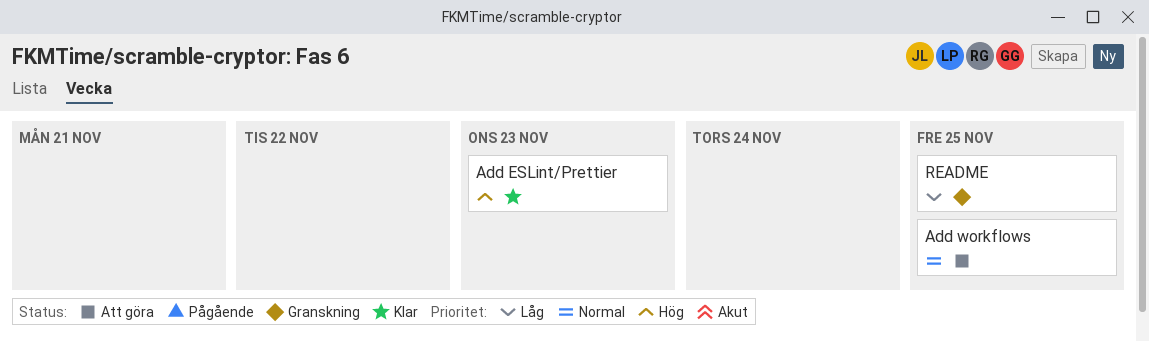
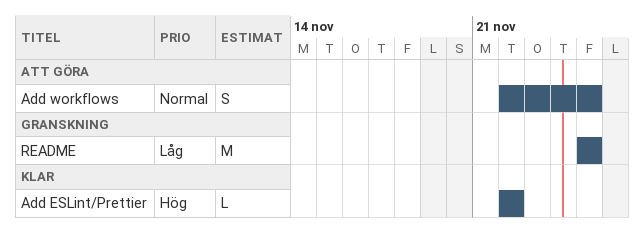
Add ESLint/Prettier, due: Nov 23 -> Nov 22

